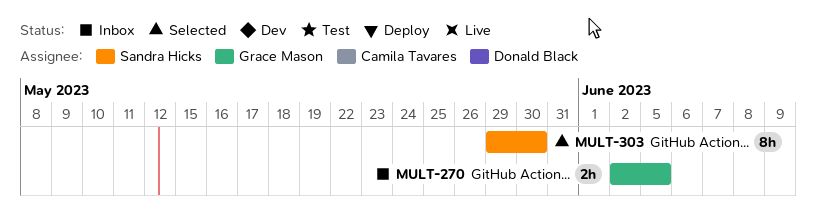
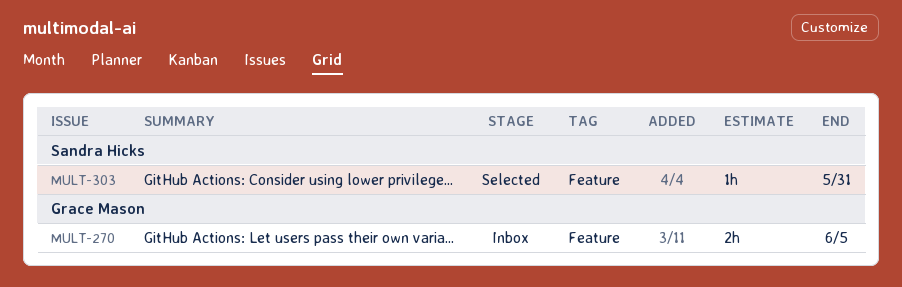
MULT-303, estimate: 8h -> 1h
MULT-303, due: May 30 -> May 31

